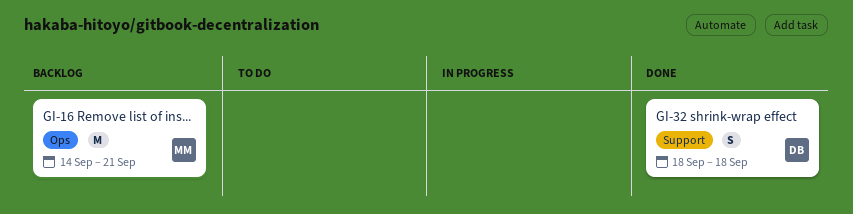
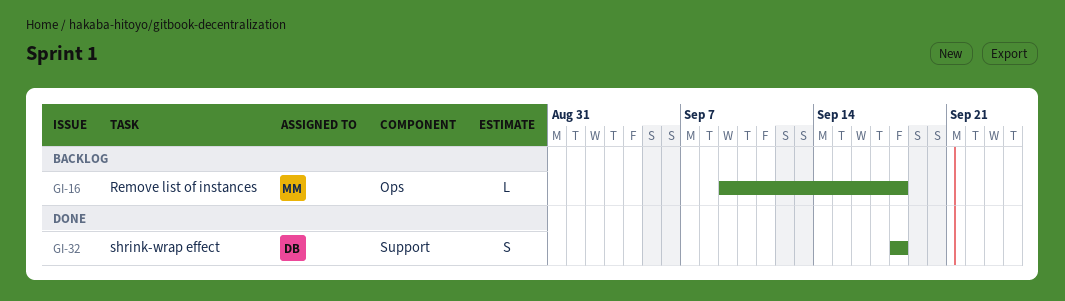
GI-16, estimate: M -> L
GI-16, start: Sep 14 -> Sep 9
GI-16, due: Sep 21 -> Sep 18

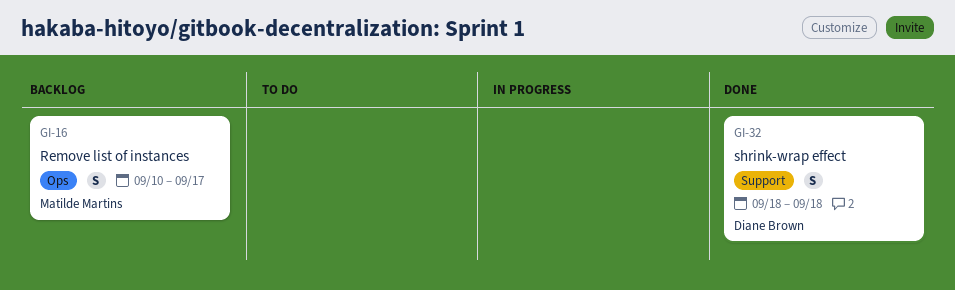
GI-16, estimate: L -> S
GI-16, start: Sep 9 -> Sep 10
GI-16, due: Sep 18 -> Sep 17

